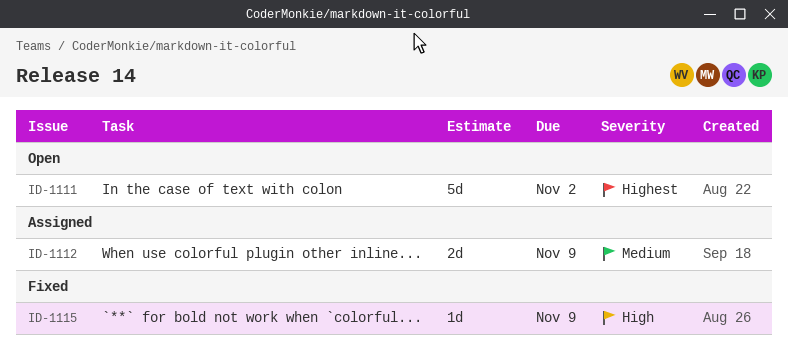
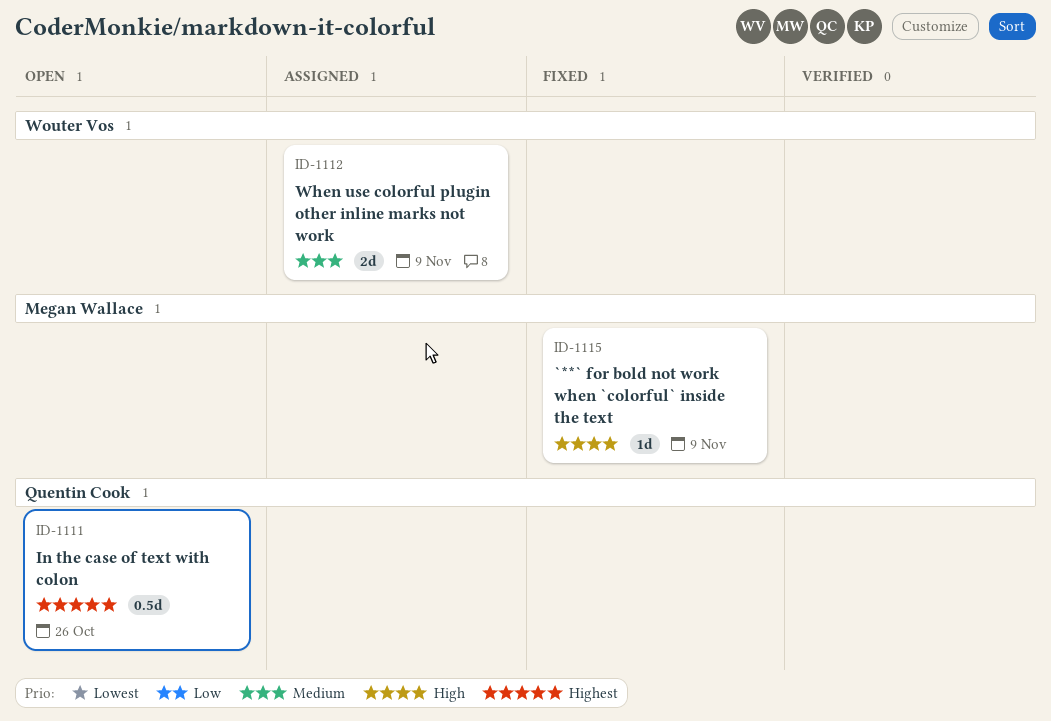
ID-1111, estimate: 5d -> 0.5d
ID-1111, due: Nov 2 -> Oct 26

